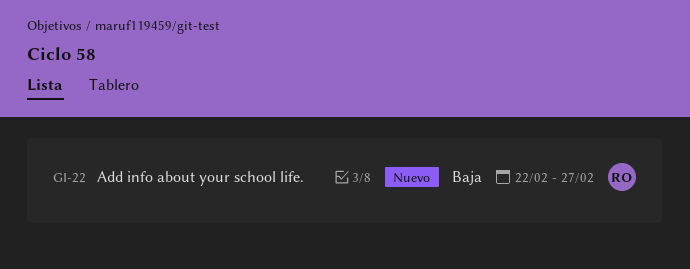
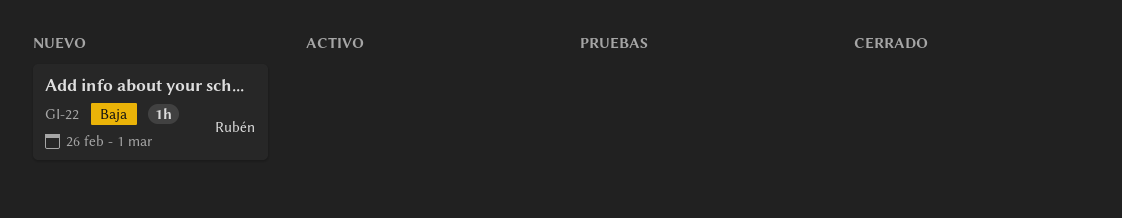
GI-22, start: Feb 22 -> Feb 26
GI-22, due: Feb 27 -> Mar 1

